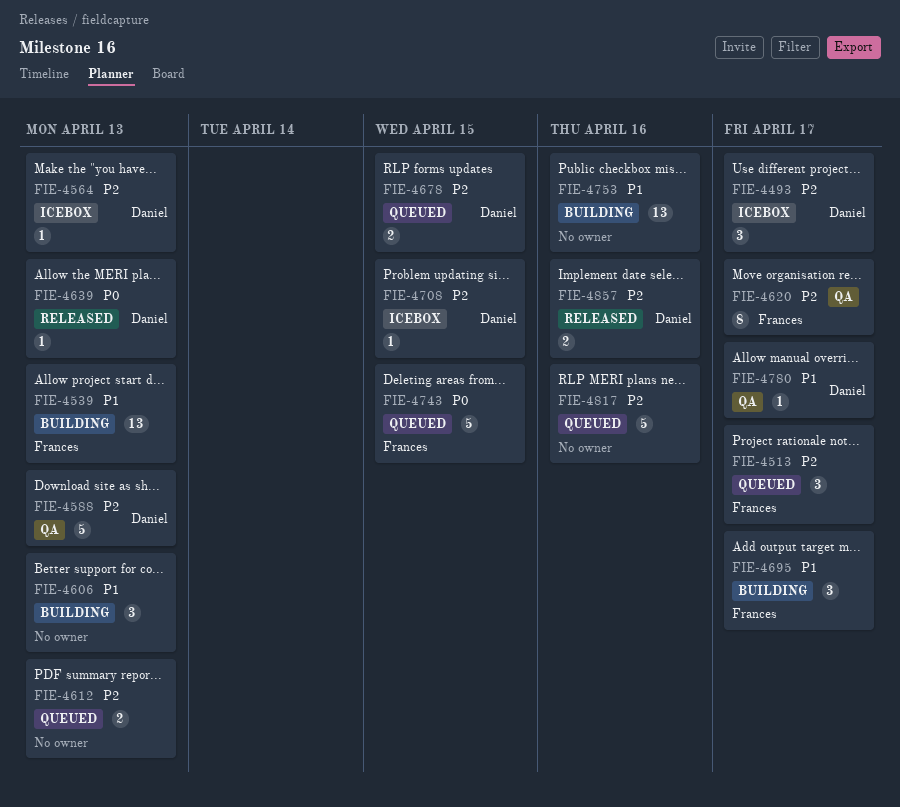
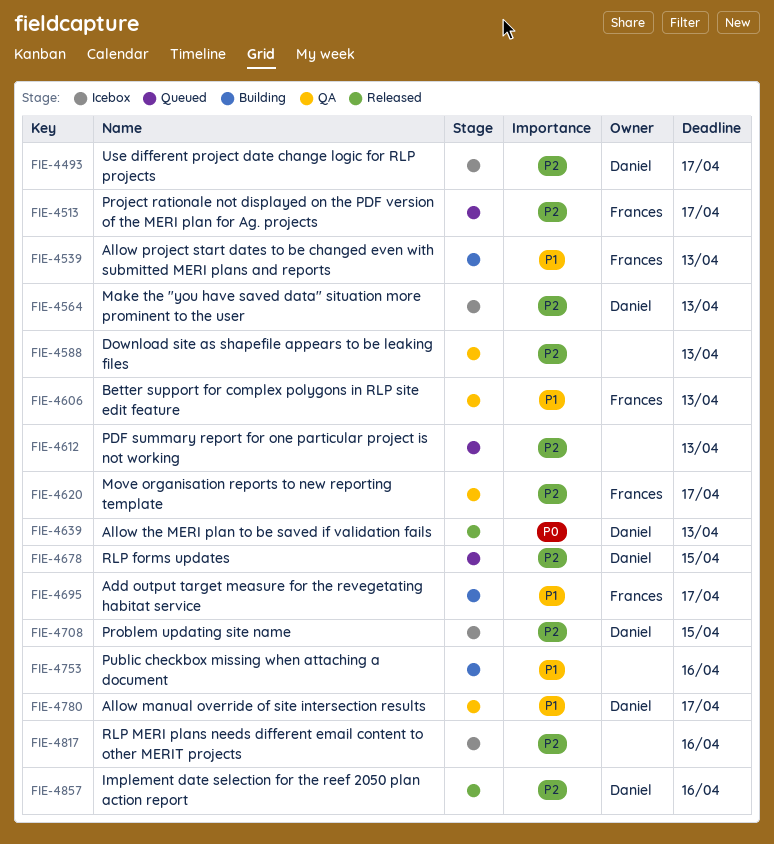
FIE-4588, owner: Daniel -> none
FIE-4606, status: Building -> QA
FIE-4606, owner: none -> Frances
FIE-4743: present -> none
FIE-4817, status: Queued -> Icebox

